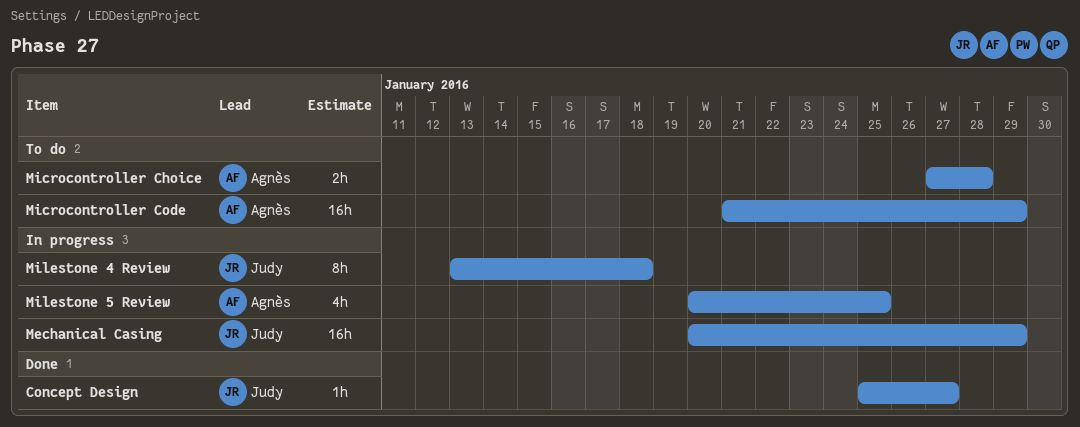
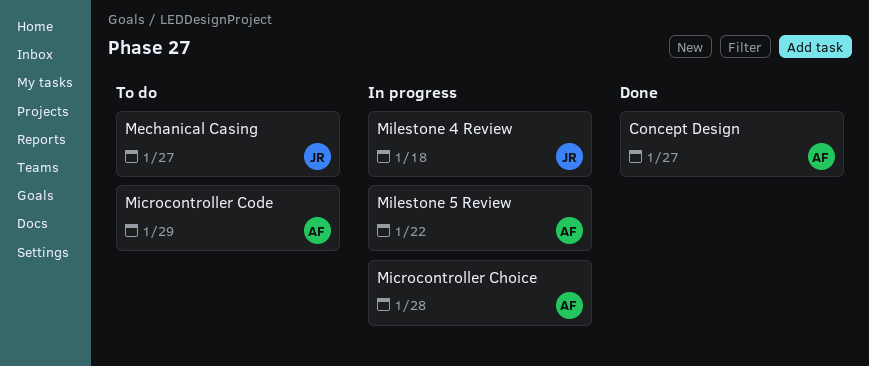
Concept Design, owner: Judy -> Agnès
Mechanical Casing, status: In progress -> To do
Mechanical Casing, due: Jan 29 -> Jan 27
Microcontroller Choice, status: To do -> In progress
Milestone 5 Review, due: Jan 25 -> Jan 22

